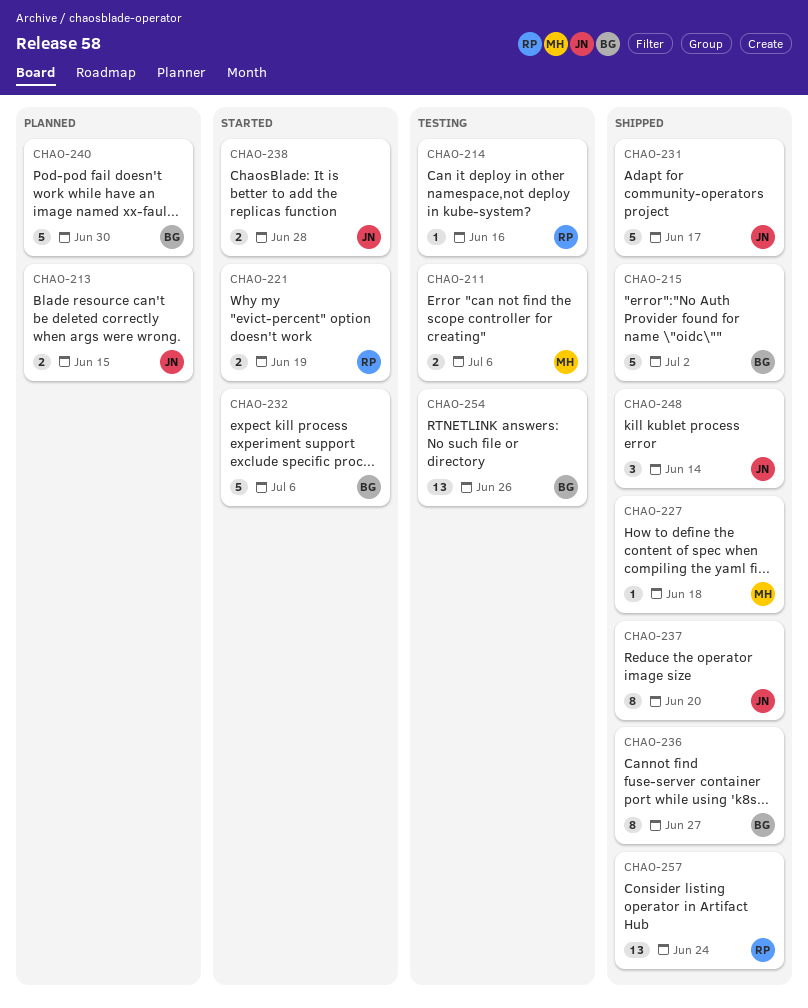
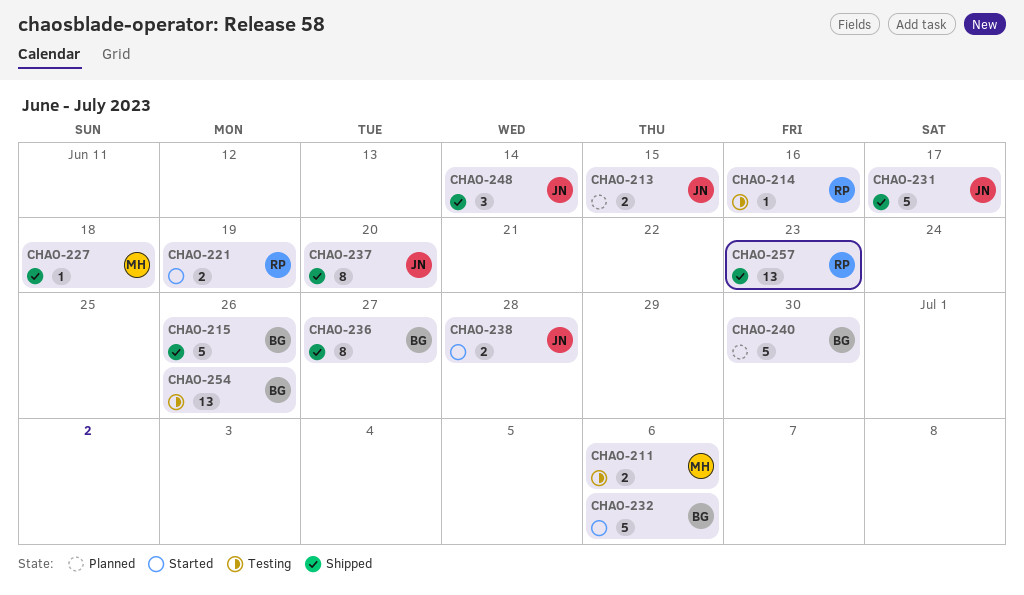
CHAO-215, due: Jul 2 -> Jun 26
CHAO-257, due: Jun 24 -> Jun 23

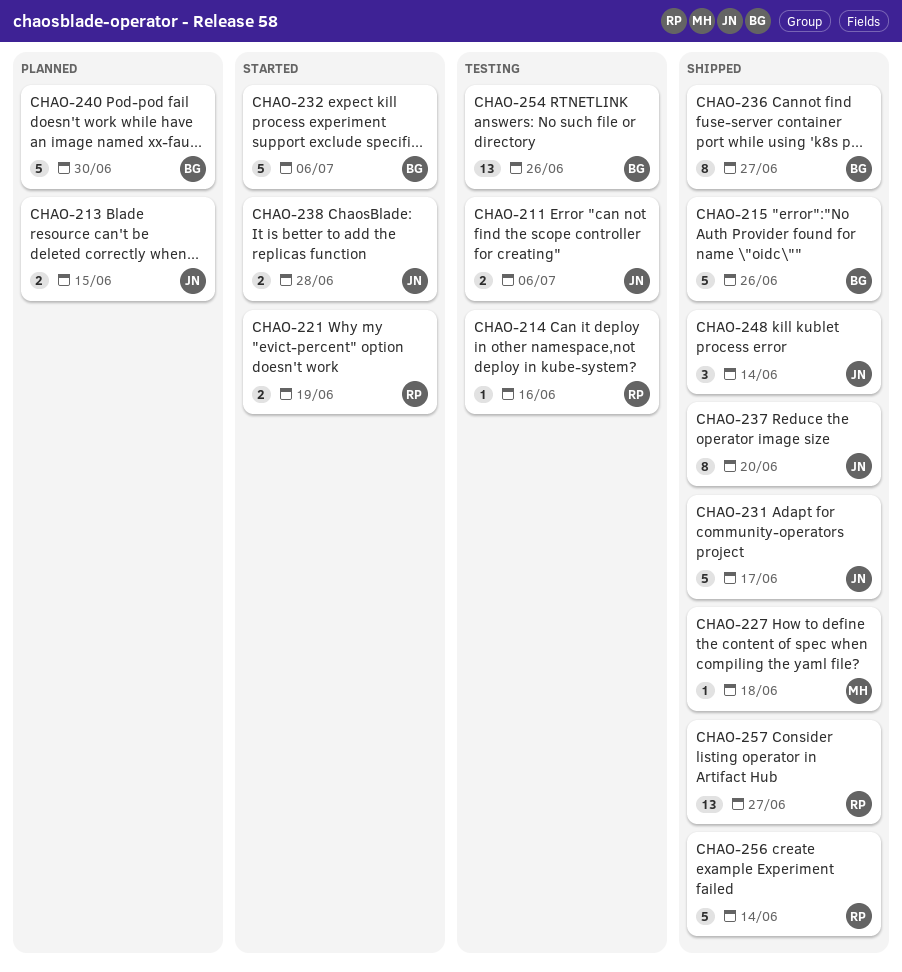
CHAO-211, owner: MH -> JN
CHAO-256: none -> present
CHAO-257, due: Jun 23 -> Jun 27

